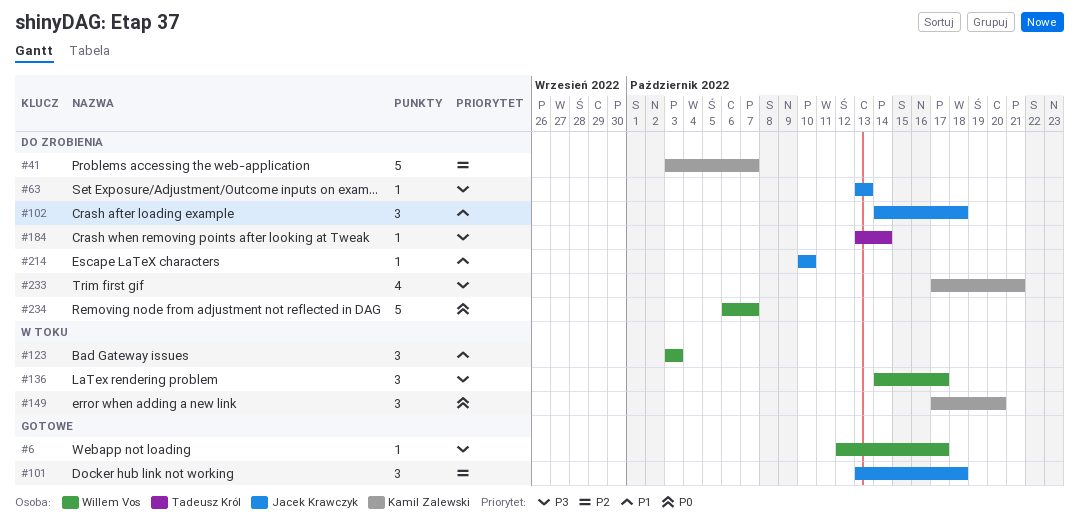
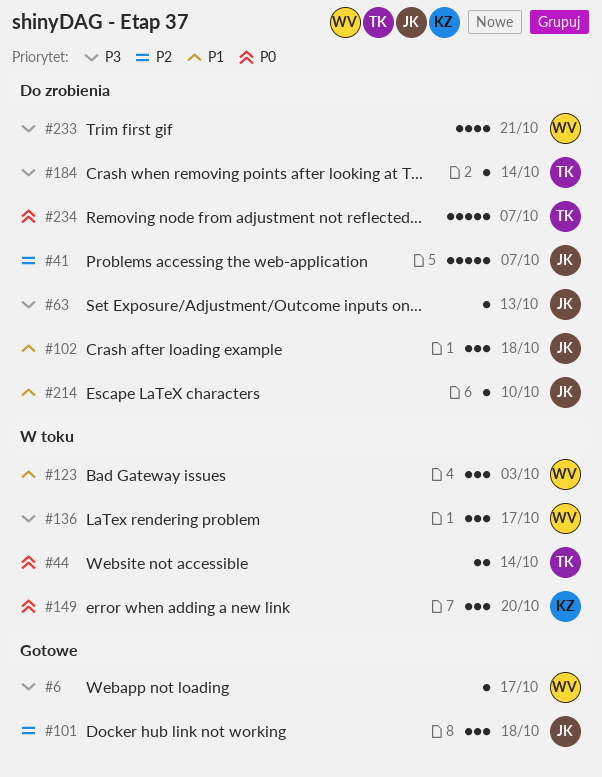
#41, owner: Kamil Zalewski -> Jacek Krawczyk
#44: none -> present
#233, owner: Kamil Zalewski -> Willem Vos
#234, owner: Willem Vos -> Tadeusz Król

